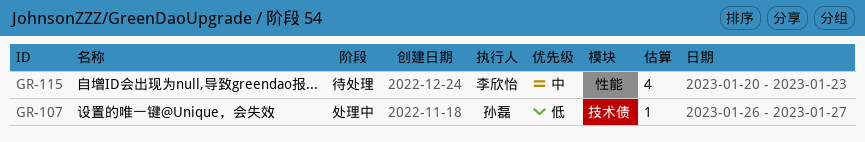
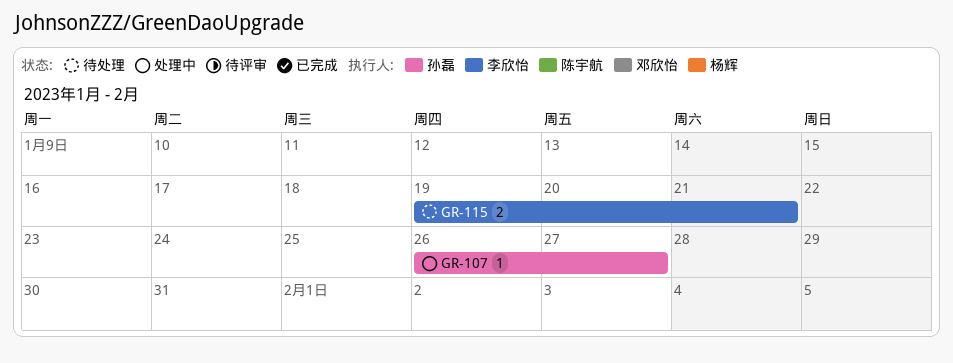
GR-115, estimate: 4 -> 2
GR-115, start: Jan 20 -> Jan 19
GR-115, due: Jan 23 -> Jan 21

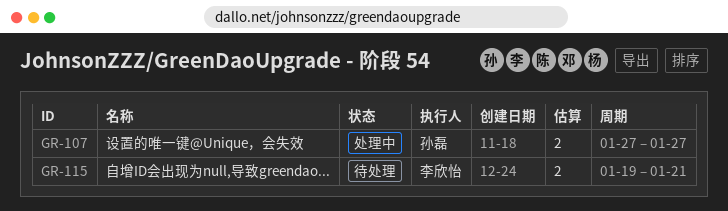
GR-107, estimate: 1 -> 2
GR-107, start: Jan 26 -> Jan 27

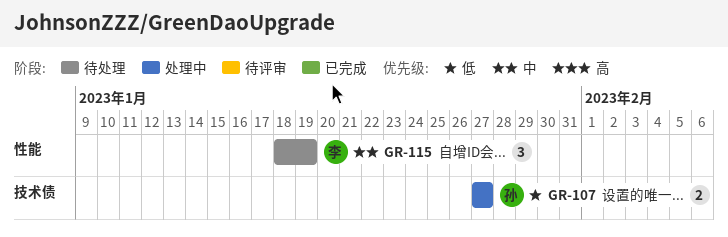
GR-115, estimate: 2 -> 3
GR-115, start: Jan 19 -> Jan 18
GR-115, due: Jan 21 -> Jan 19

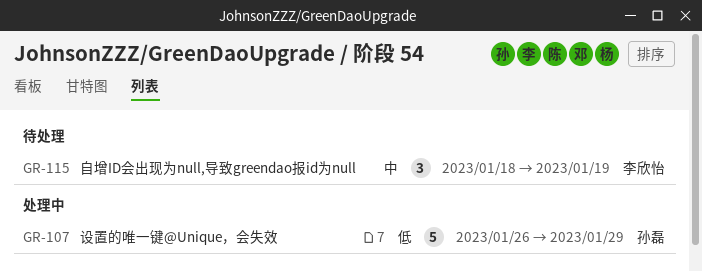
GR-107, estimate: 2 -> 5
GR-107, start: Jan 27 -> Jan 26
GR-107, due: Jan 27 -> Jan 29

